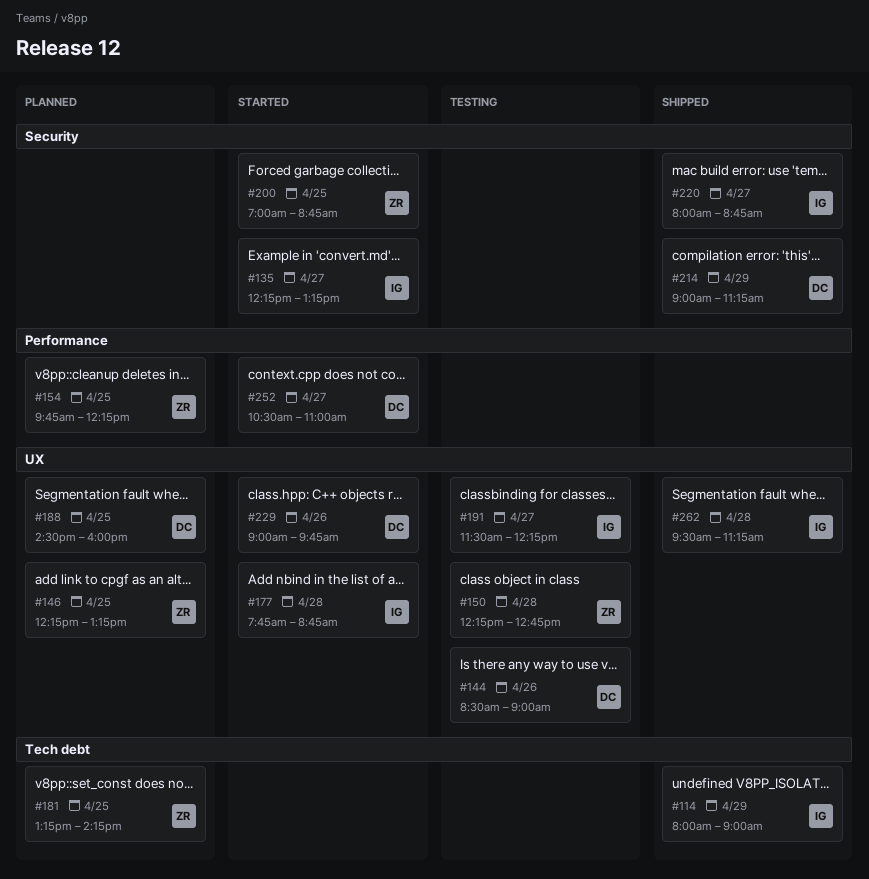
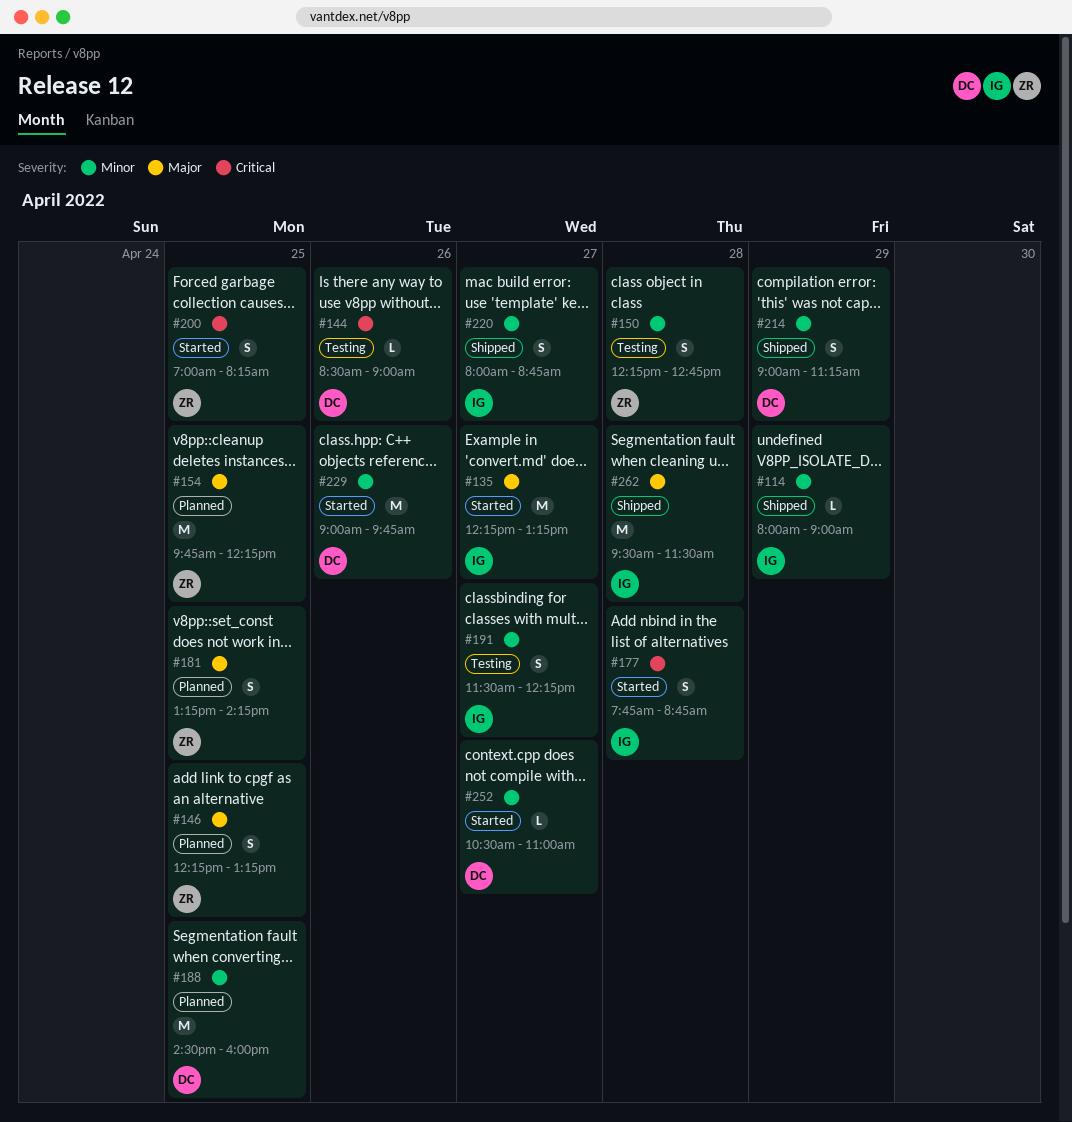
#200, ends: 08:45 -> 08:15
#262, ends: 11:15 -> 11:30

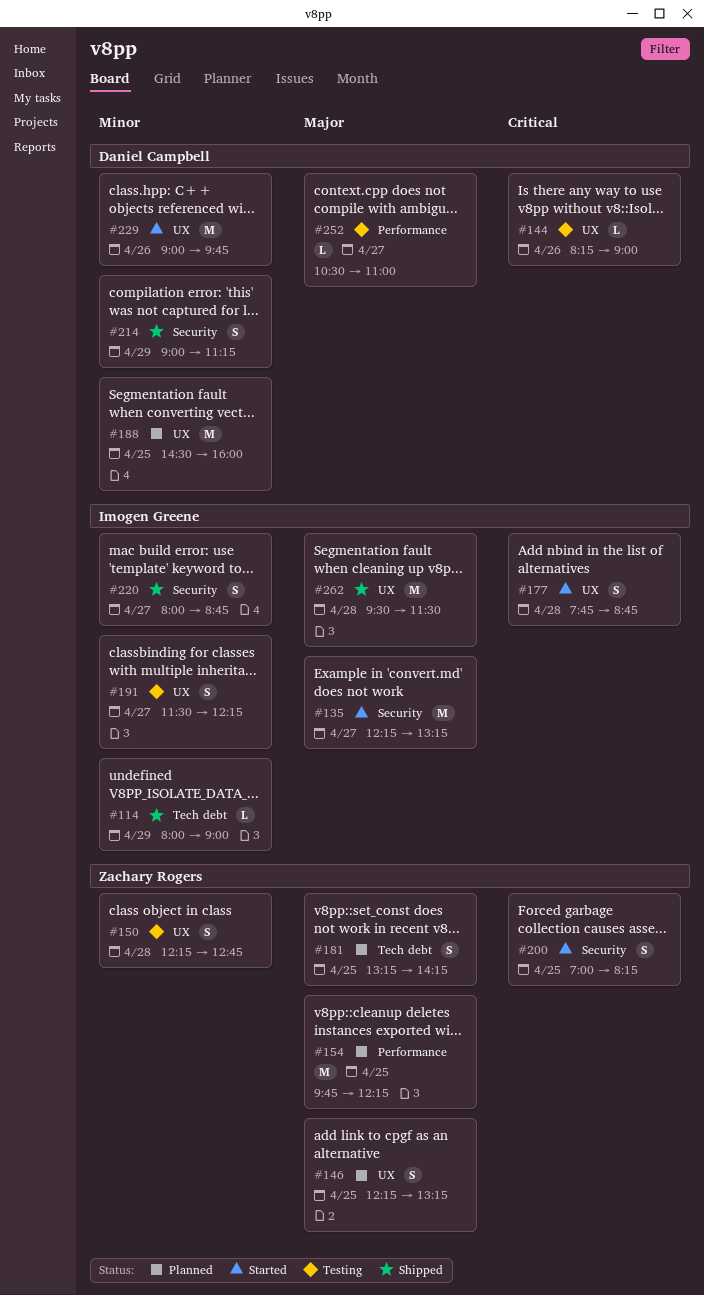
#144, begins: 08:30 -> 08:15
#252, status: Started -> Testing
#252, priority: Minor -> Major

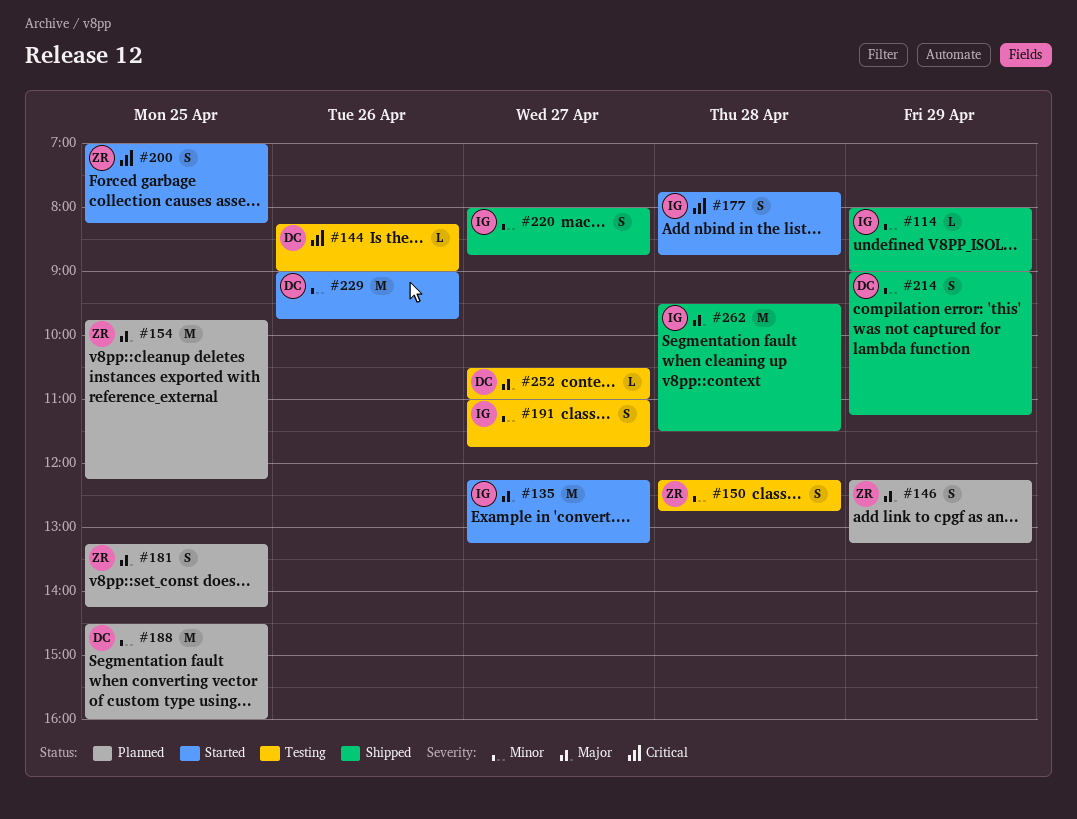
#146, day: Apr 25 -> Apr 29
#191, begins: 11:30 -> 11:00
#191, ends: 12:15 -> 11:45

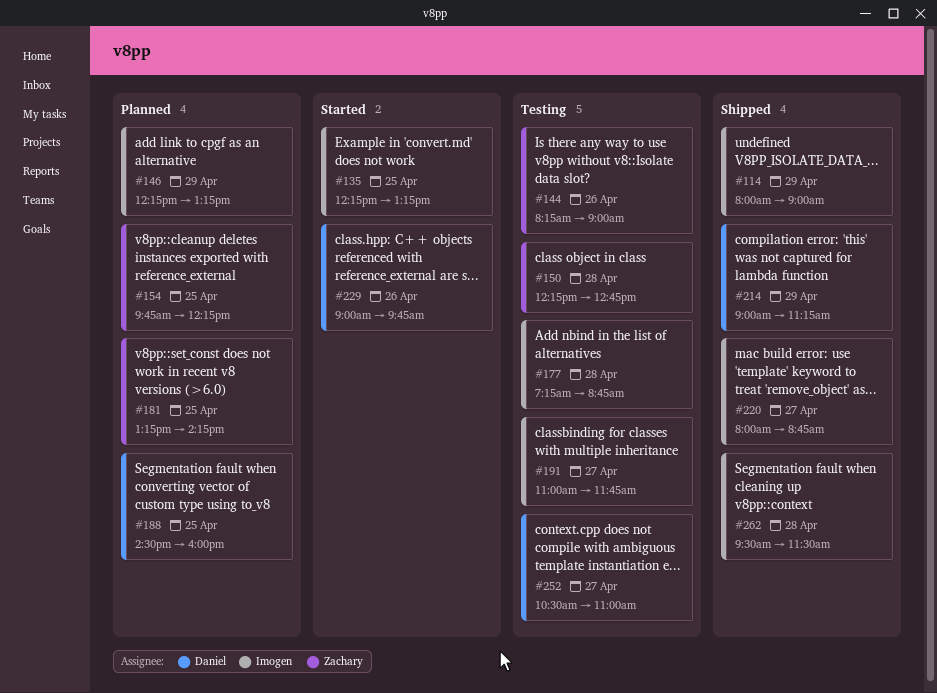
#135, day: Apr 27 -> Apr 25
#144, owner: Daniel -> Zachary
#146, owner: Zachary -> Imogen
#177, status: Started -> Testing
#177, begins: 07:45 -> 07:15
#200: present -> none

